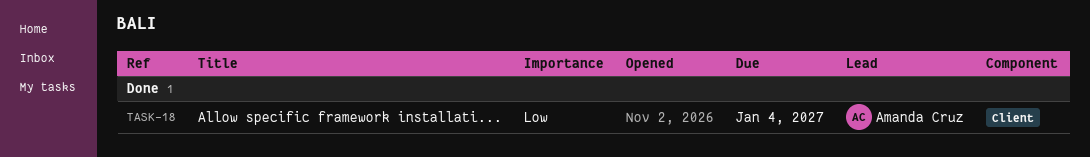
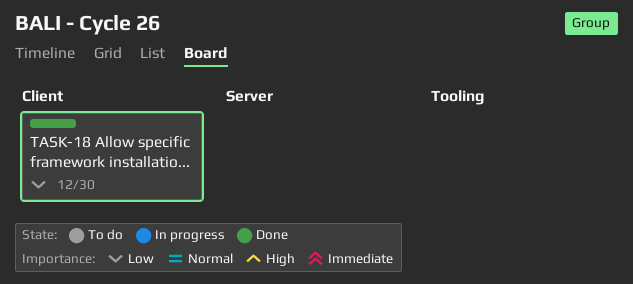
TASK-18, due: Jan 4 -> Dec 30

